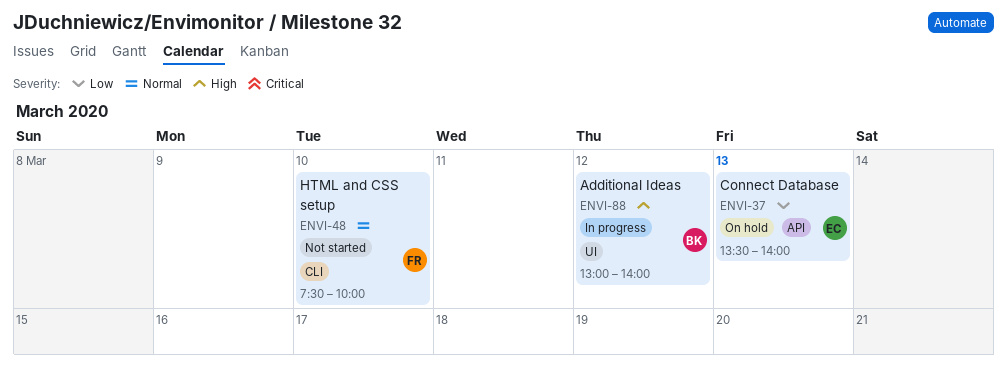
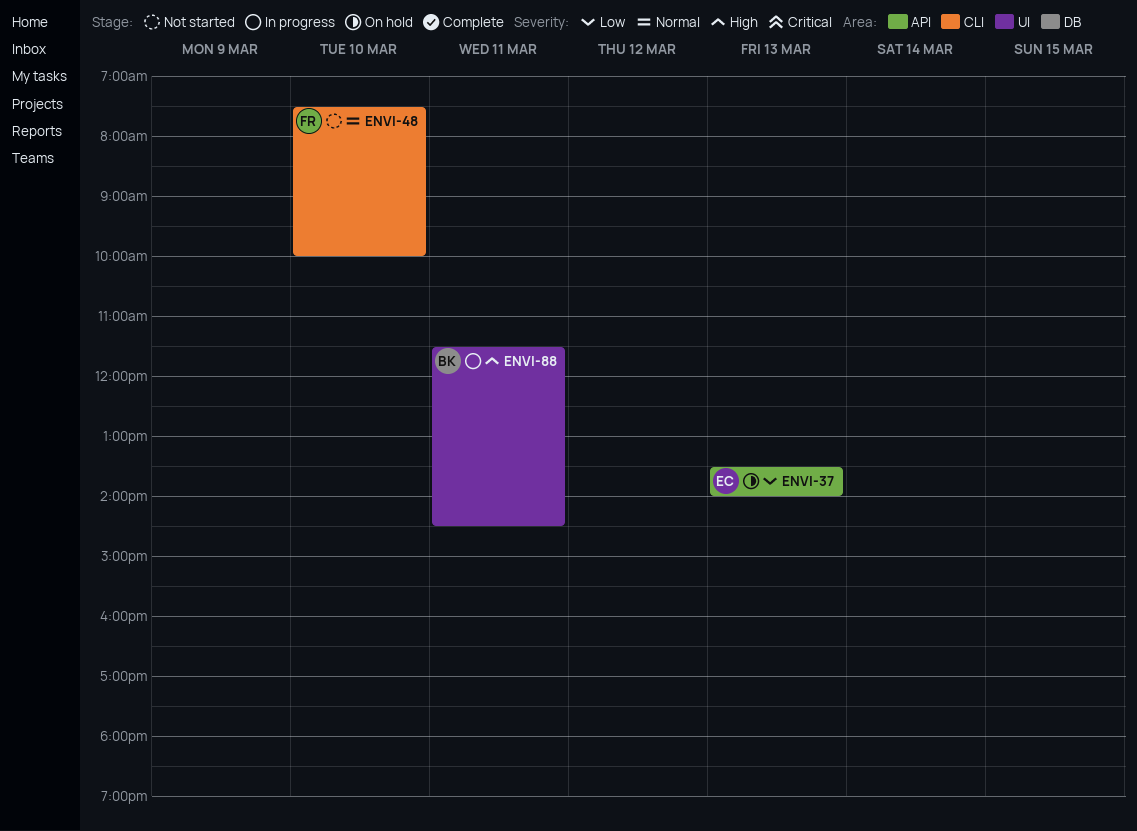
ENVI-88, day: Mar 12 -> Mar 11
ENVI-88, begins: 13:00 -> 11:30
ENVI-88, ends: 14:00 -> 14:30

